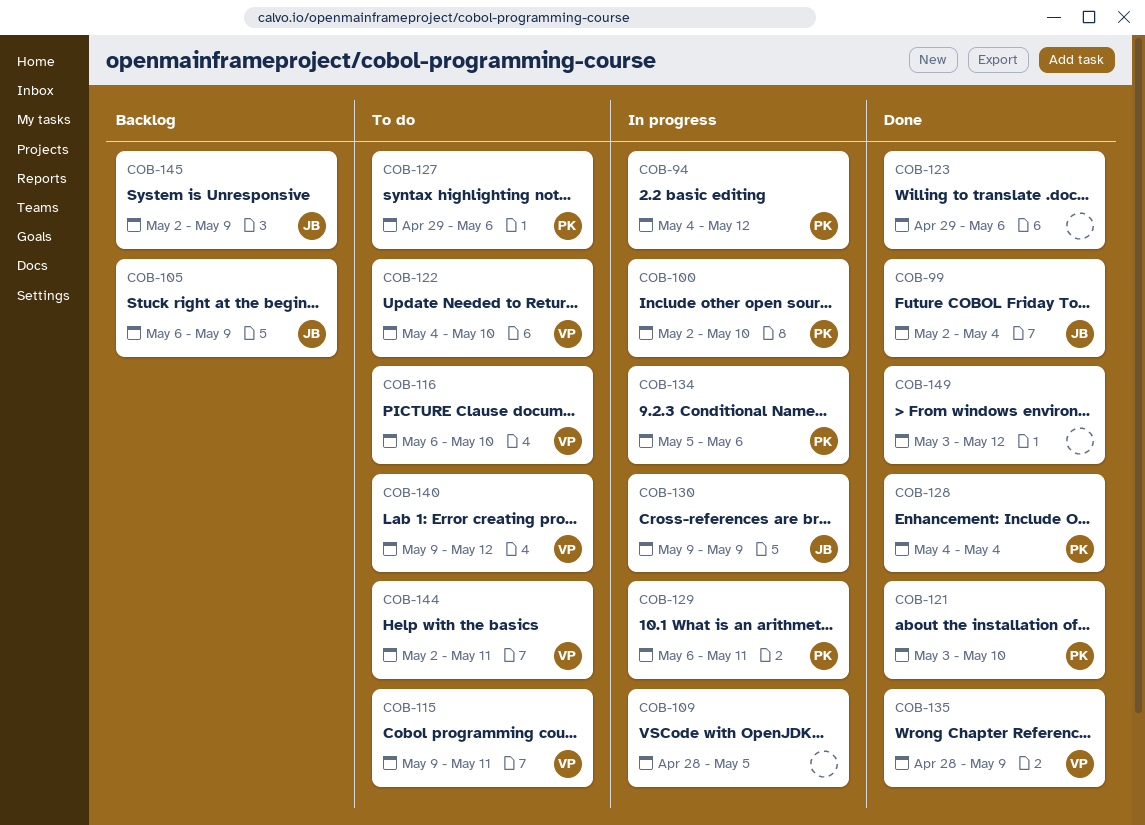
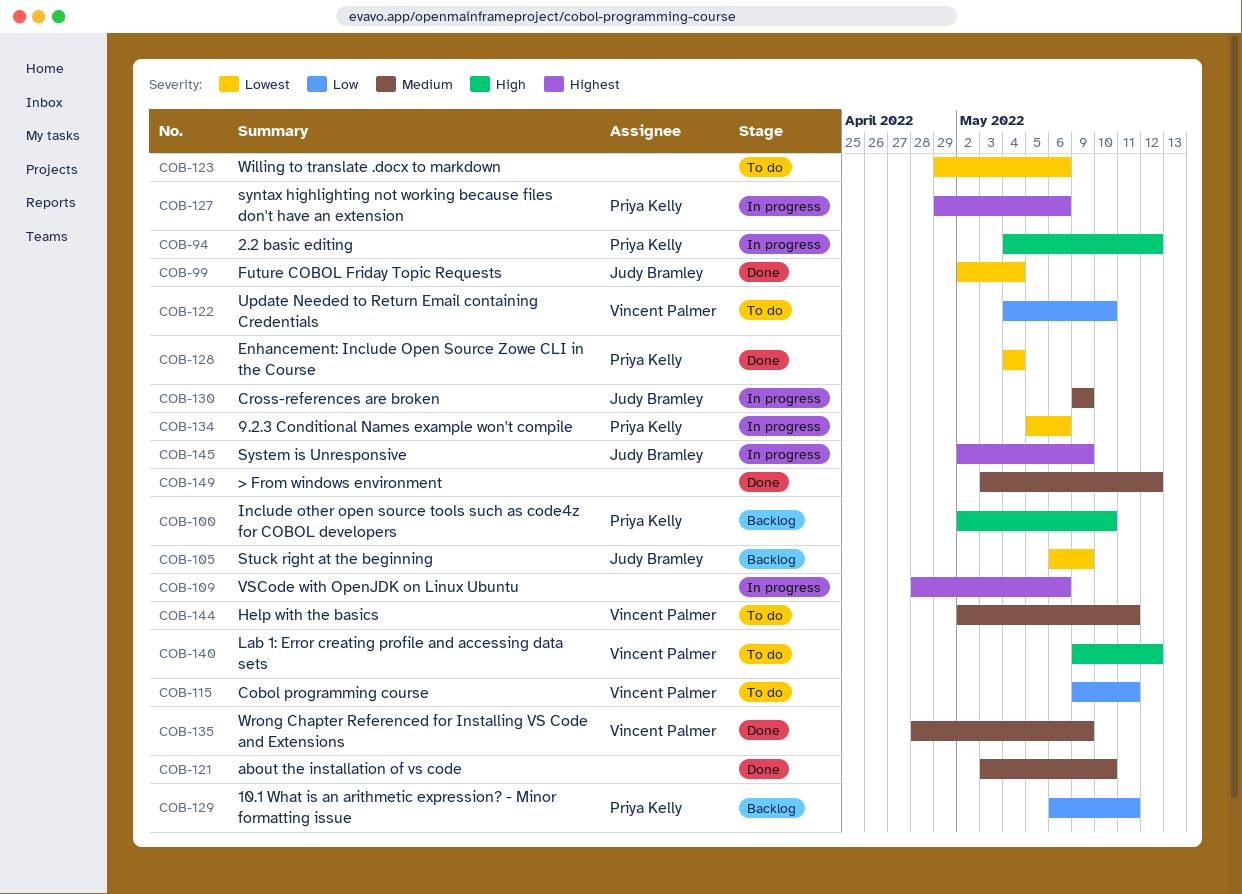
COB-100, status: In progress -> Backlog
COB-109, due: May 5 -> May 6
COB-116: present -> none
COB-121, owner: Priya Kelly -> none
COB-123, status: Done -> To do
COB-127, status: To do -> In progress
COB-129, status: In progress -> Backlog
COB-145, status: Backlog -> In progress

